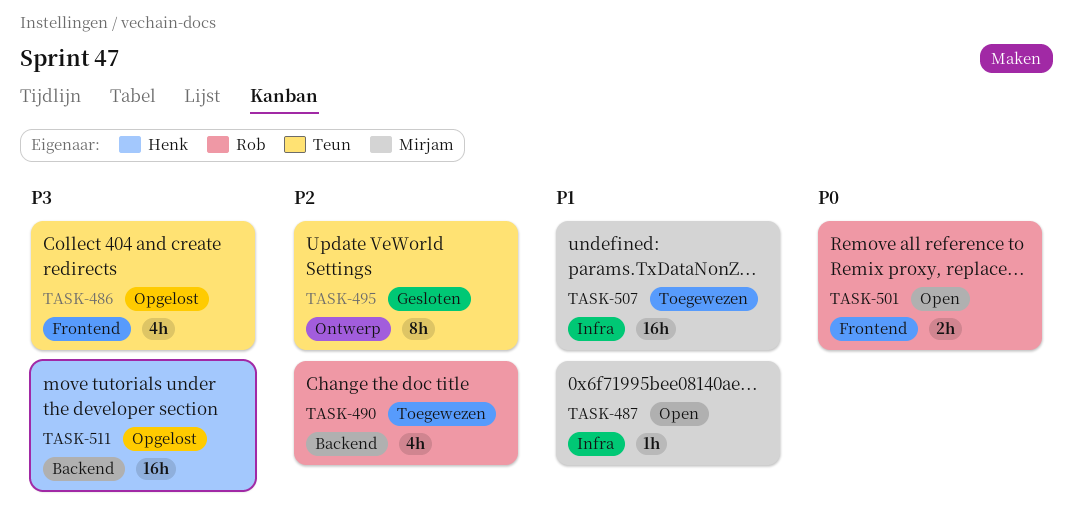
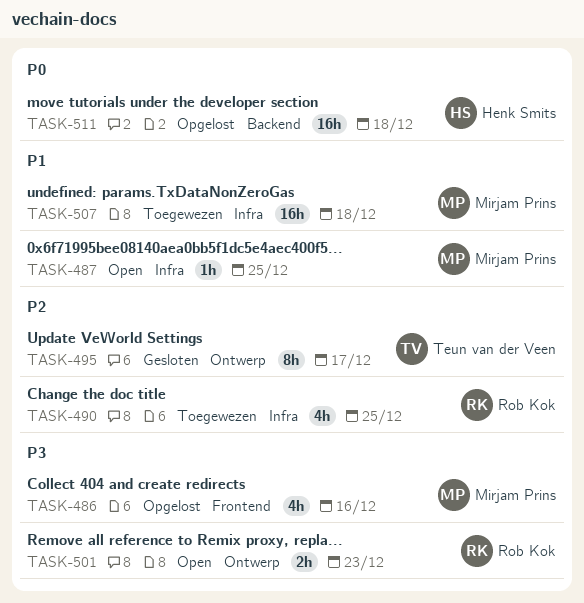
TASK-486, owner: Teun van der Veen -> Mirjam Prins
TASK-490, label: Backend -> Infra
TASK-501, priority: P0 -> P3
TASK-501, label: Frontend -> Ontwerp
TASK-511, priority: P3 -> P0

